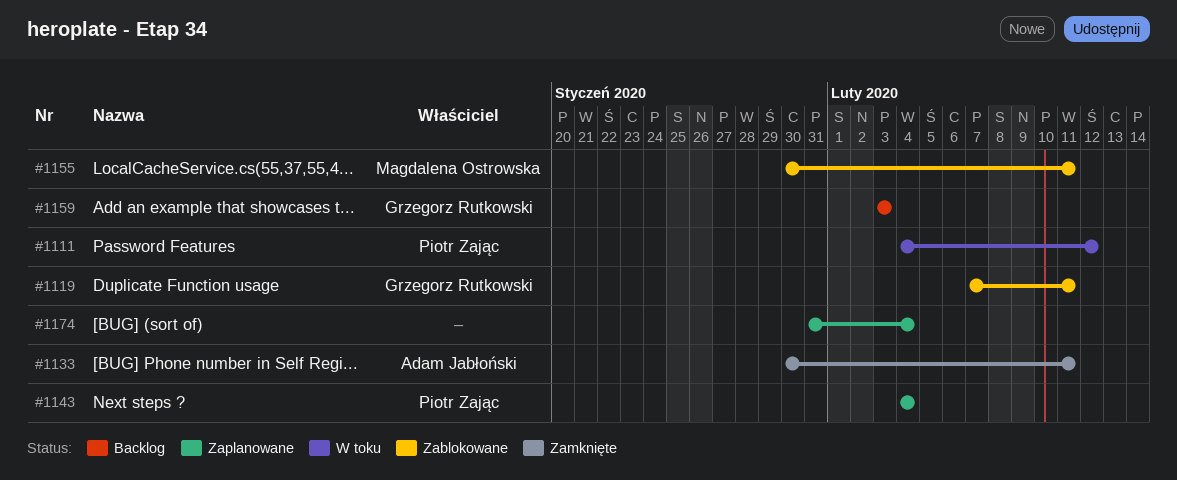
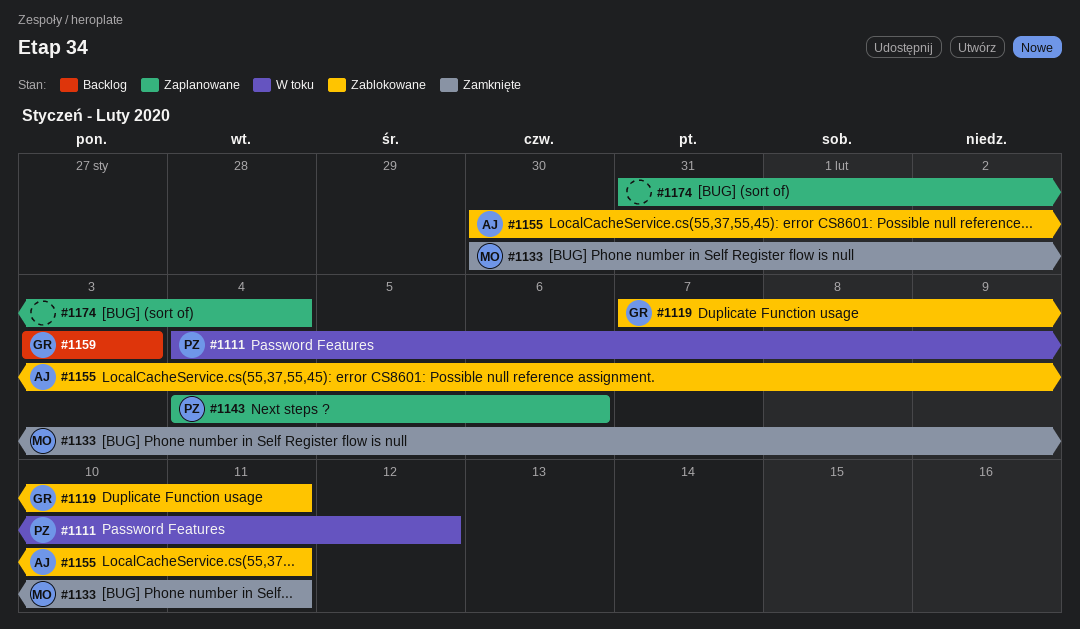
#1133, owner: Adam Jabłoński -> Magdalena Ostrowska
#1143, due: Feb 4 -> Feb 6
#1155, owner: Magdalena Ostrowska -> Adam Jabłoński

